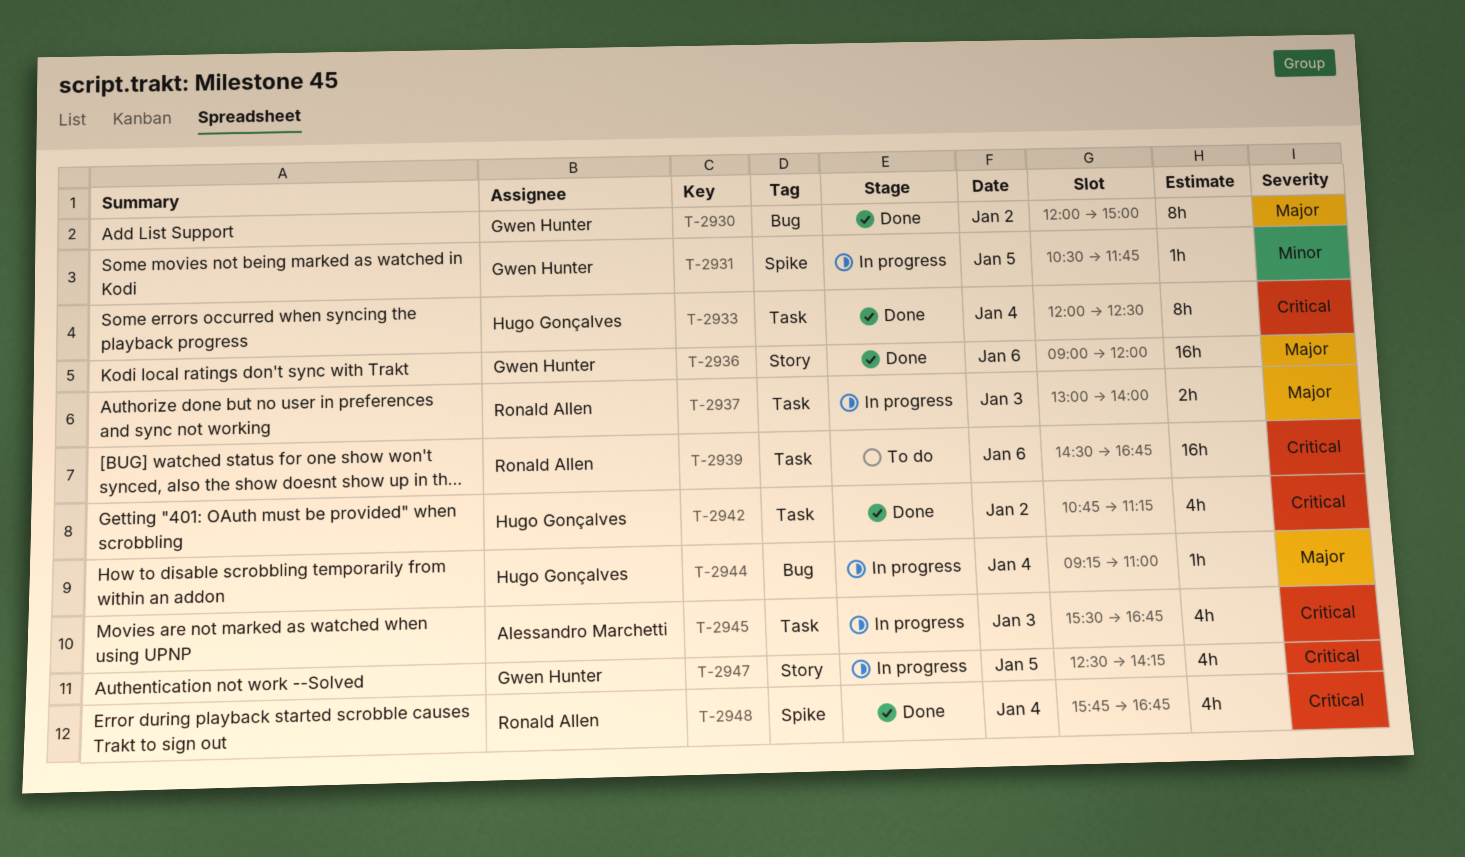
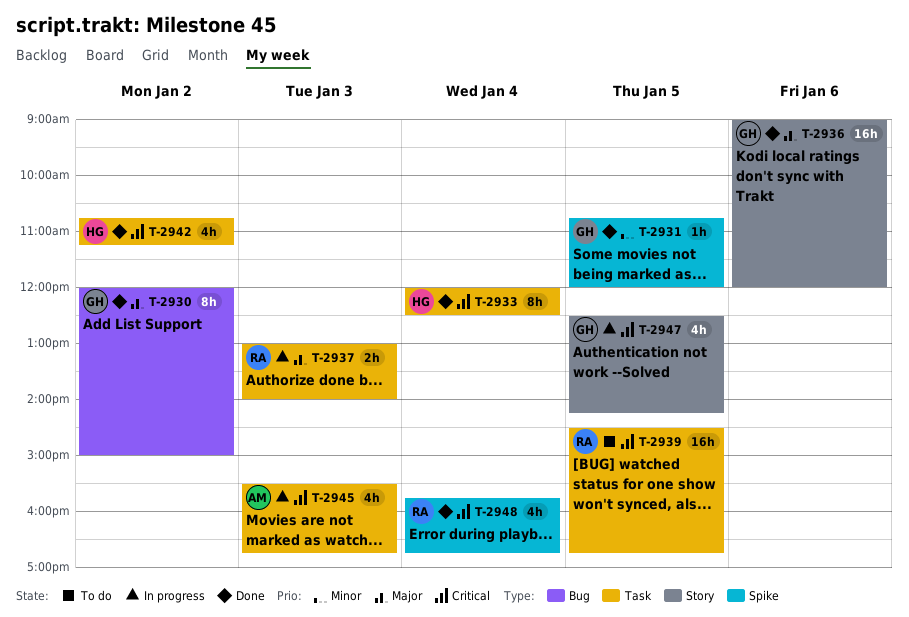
T-2931, status: In progress -> Done
T-2931, begins: 10:30 -> 10:45
T-2931, ends: 11:45 -> 12:00
T-2939, day: Jan 6 -> Jan 5
T-2944: present -> none

